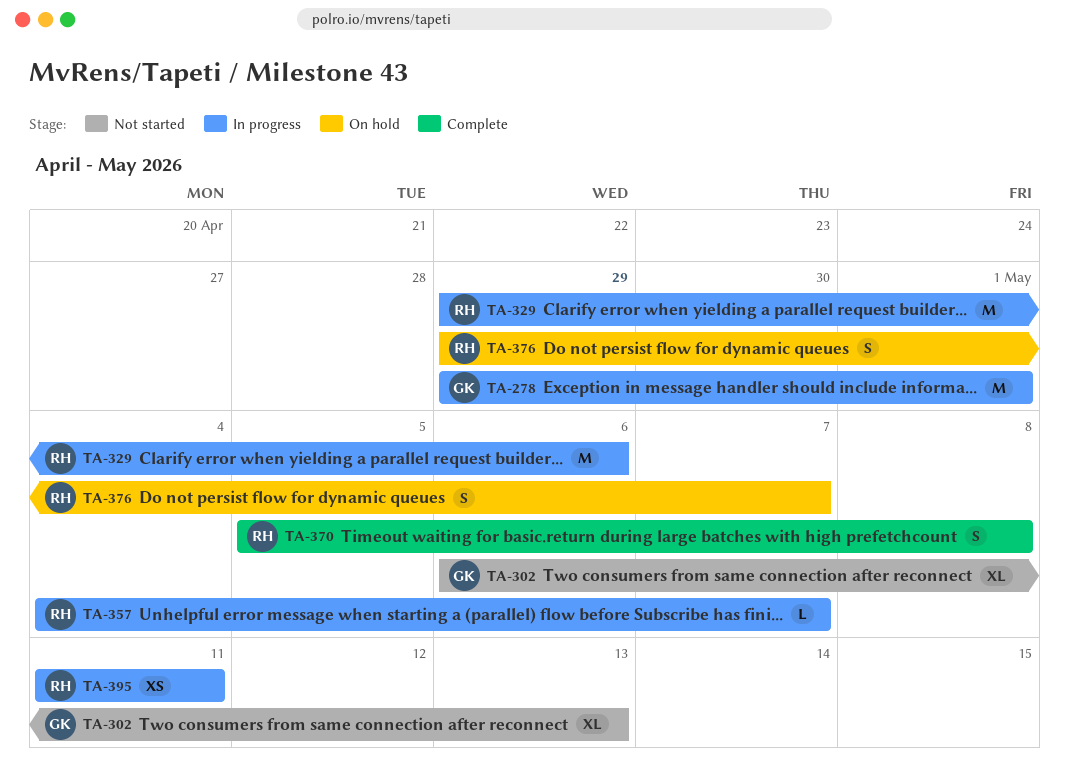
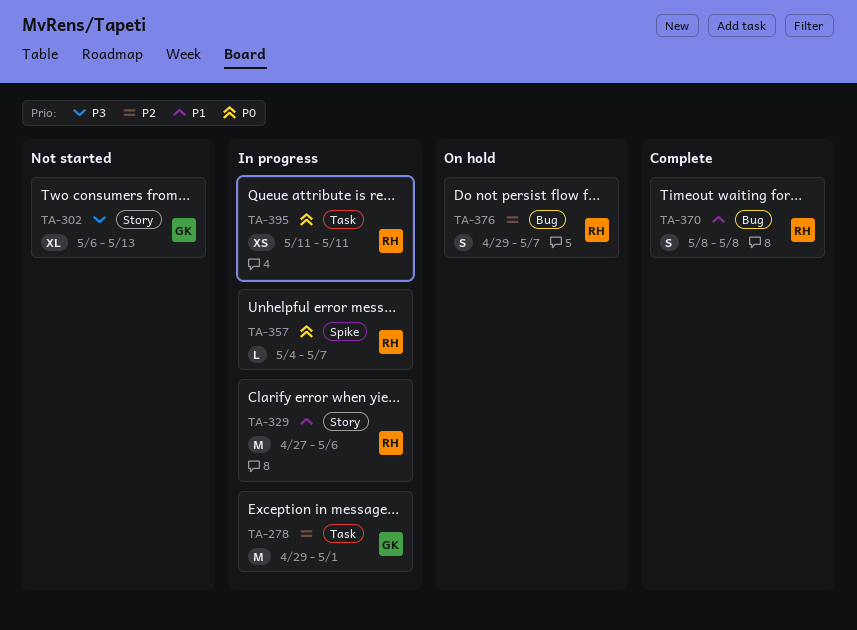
TA-329, start: Apr 29 -> Apr 27
TA-370, start: May 5 -> May 8

